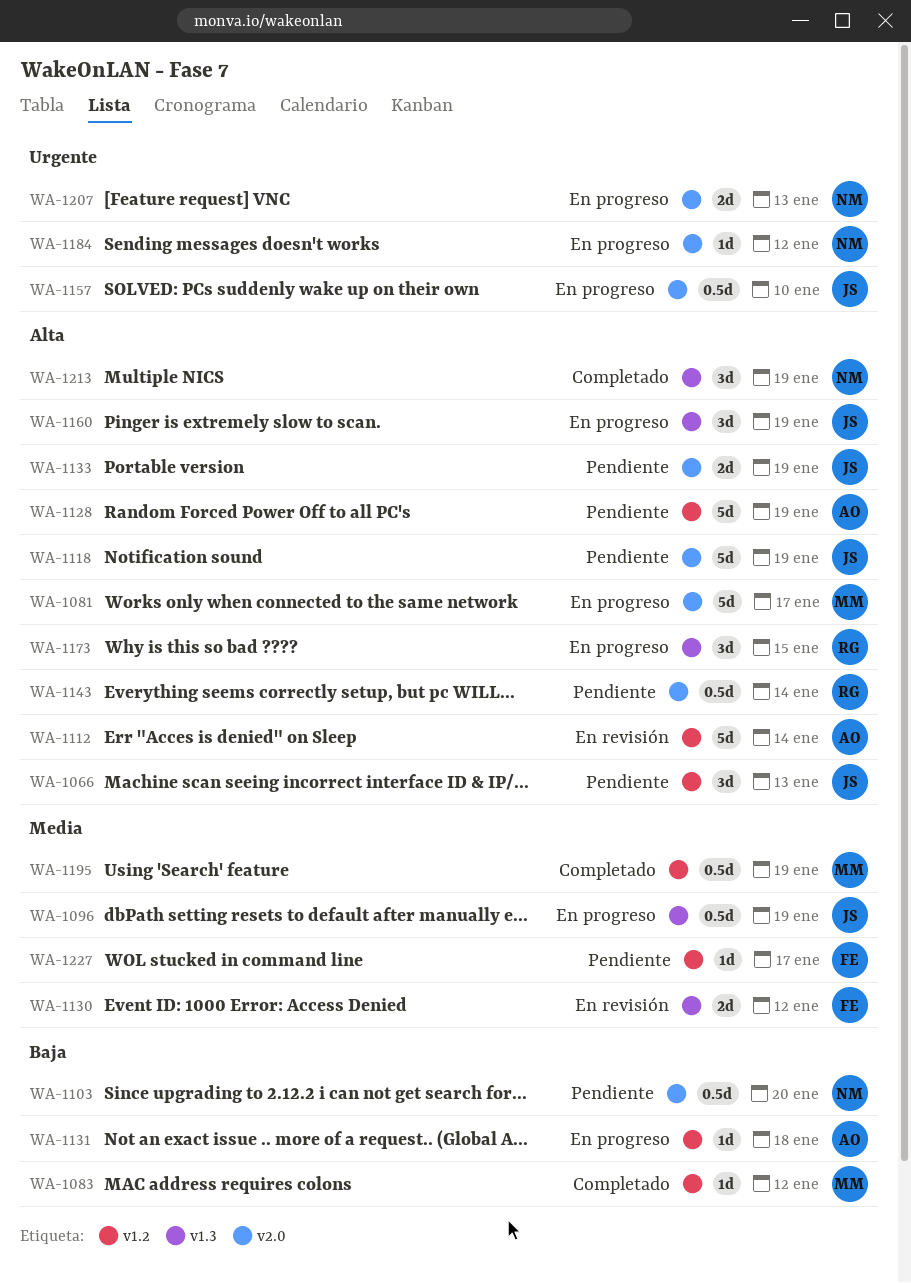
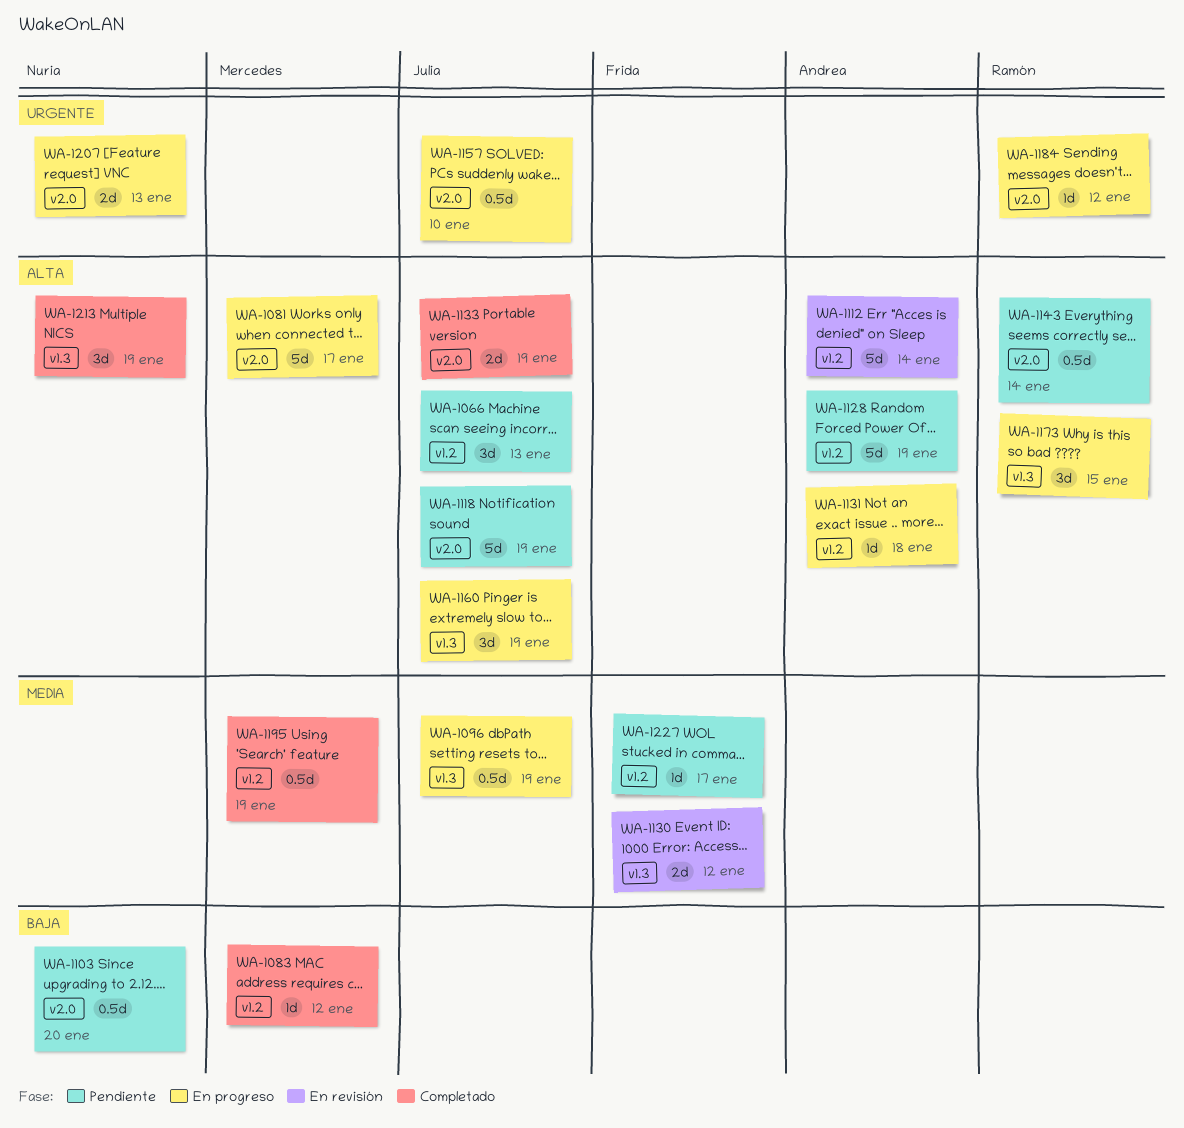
WA-1131, priority: Baja -> Alta
WA-1133, status: Pendiente -> Completado
WA-1184, owner: Nuria -> Ramón

